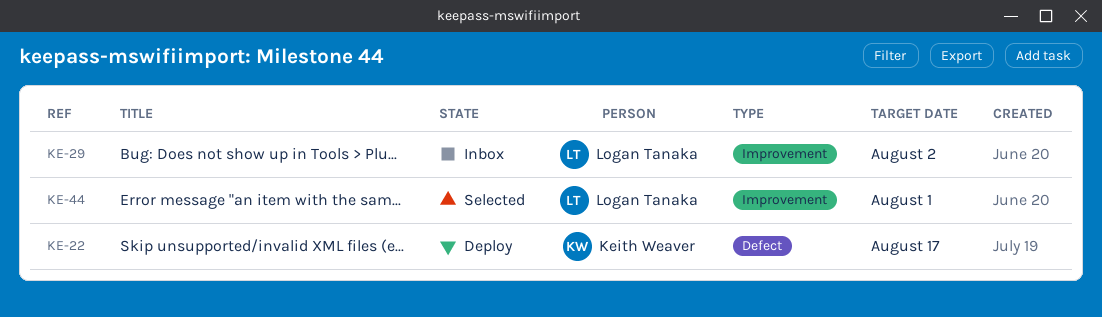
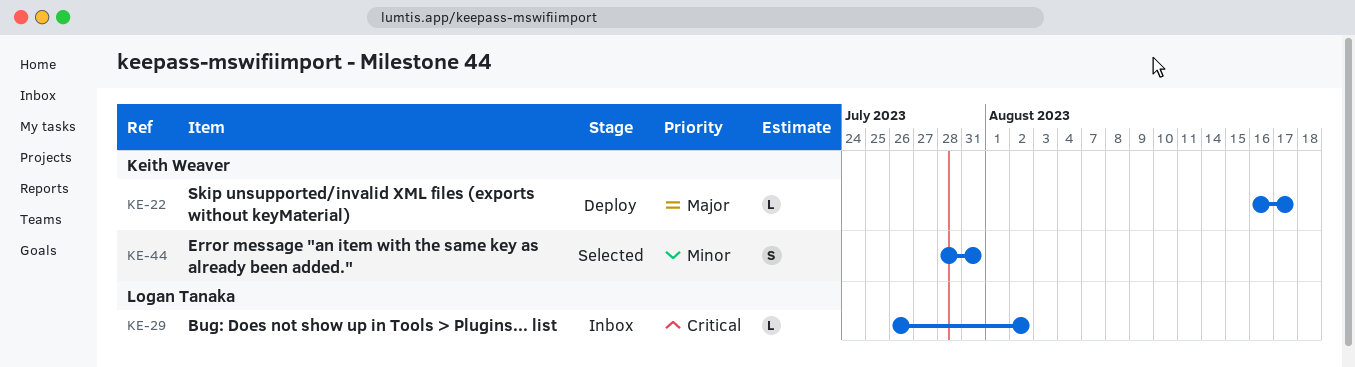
KE-44, owner: Logan Tanaka -> Keith Weaver
KE-44, due: Aug 1 -> Jul 31

